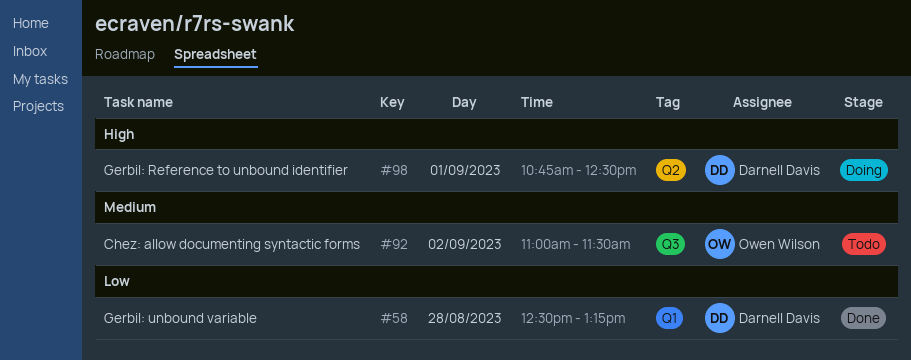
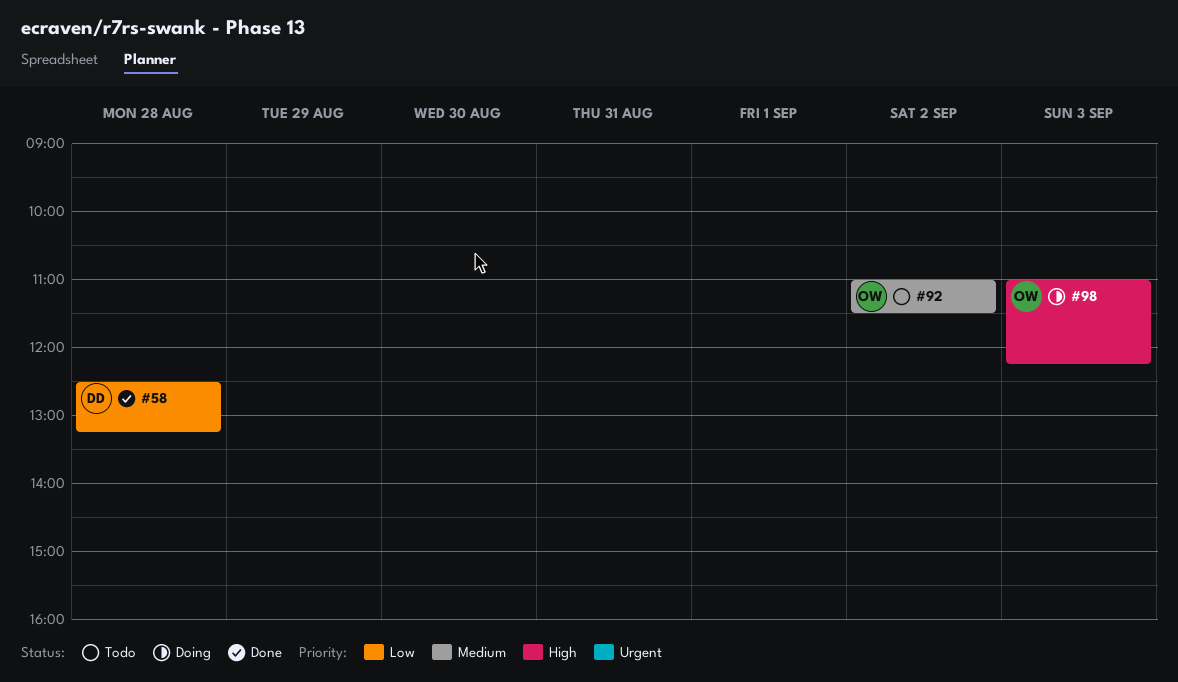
#98, owner: Darnell Davis -> Owen Wilson
#98, day: Sep 1 -> Sep 3
#98, begins: 10:45 -> 11:00
#98, ends: 12:30 -> 12:15

